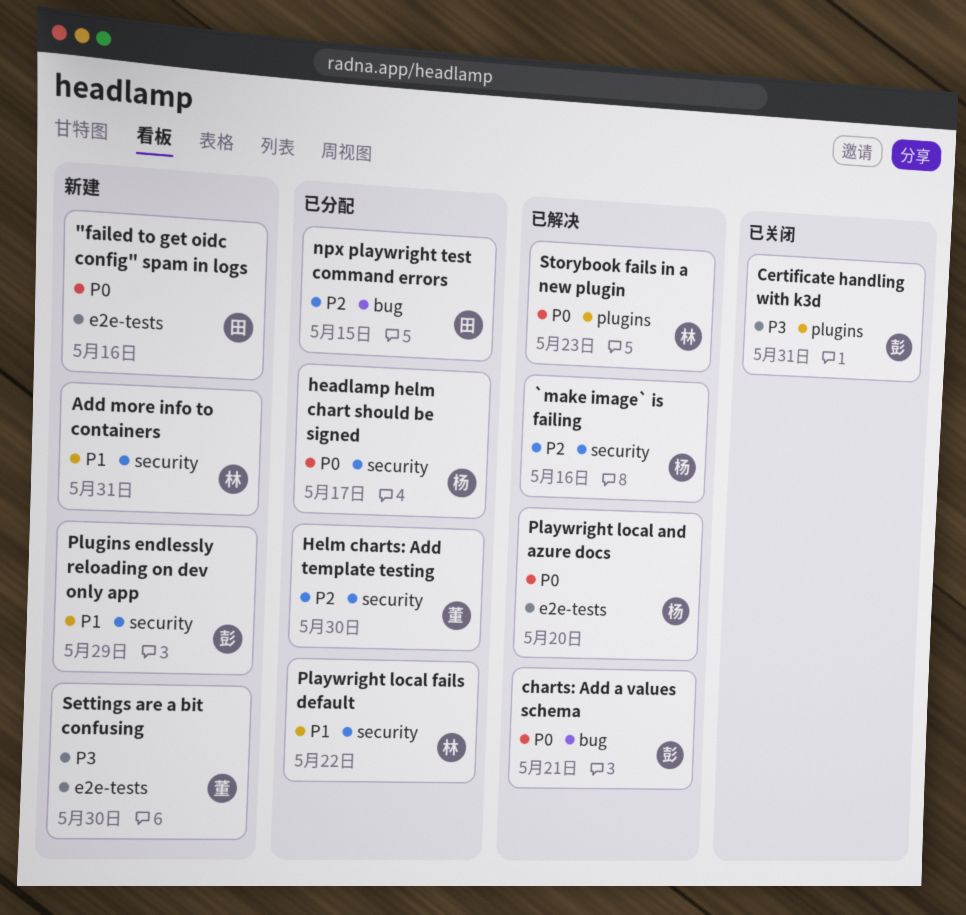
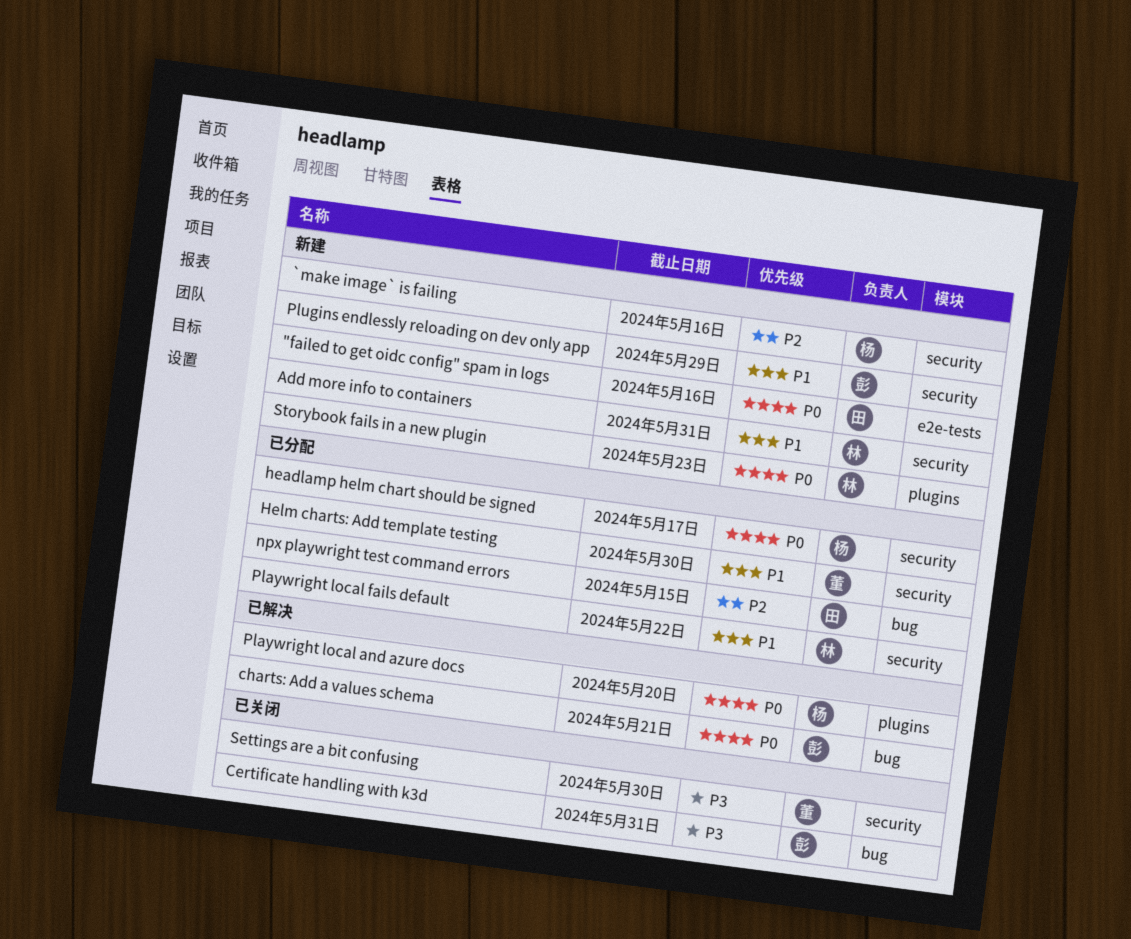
`make image` is failing, status: 已解决 -> 新建
Certificate handling with k3d, label: plugins -> bug
Helm charts: Add template testing, priority: P2 -> P1
Playwright local and azure docs, label: e2e-tests -> plugins
Settings are a bit confusing, status: 新建 -> 已关闭
Settings are a bit confusing, label: e2e-tests -> security
Storybook fails in a new plugin, status: 已解决 -> 新建

